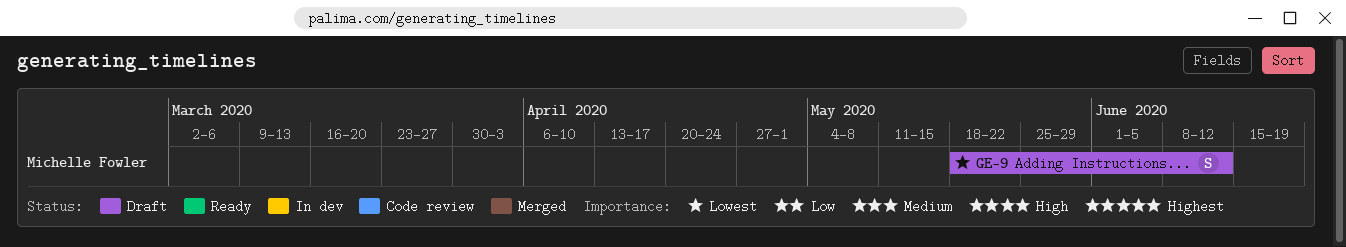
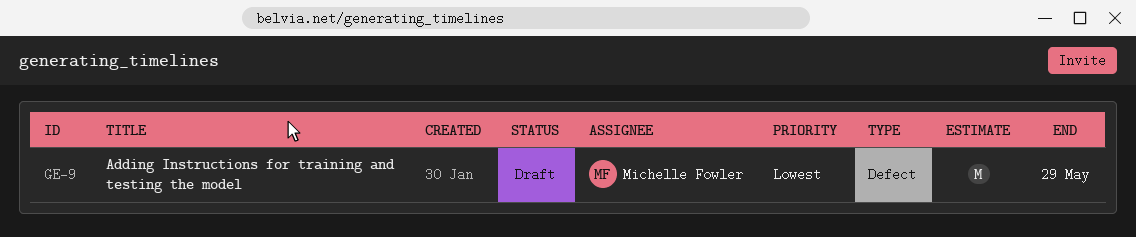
GE-9, estimate: S -> M
GE-9, due: Jun 12 -> May 29

